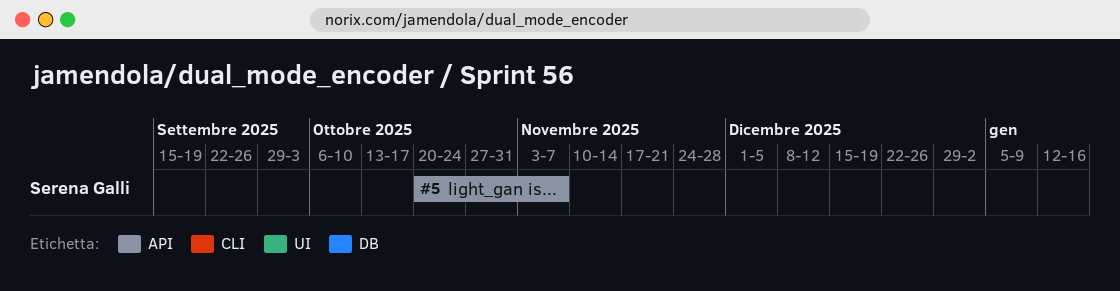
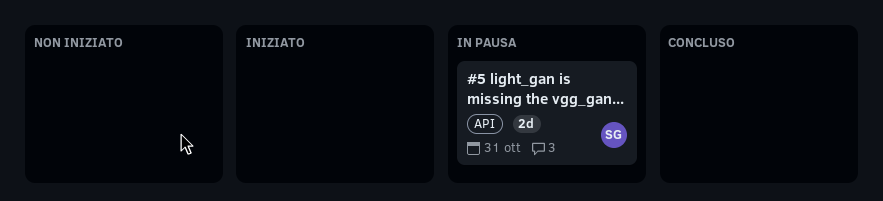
#5, due: Nov 7 -> Oct 31

